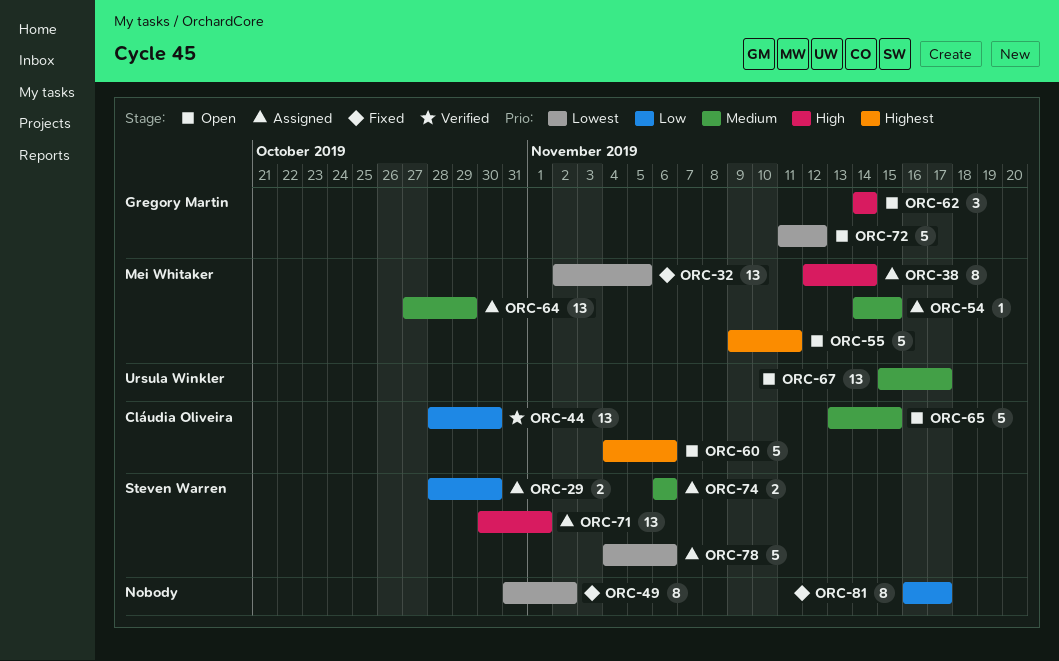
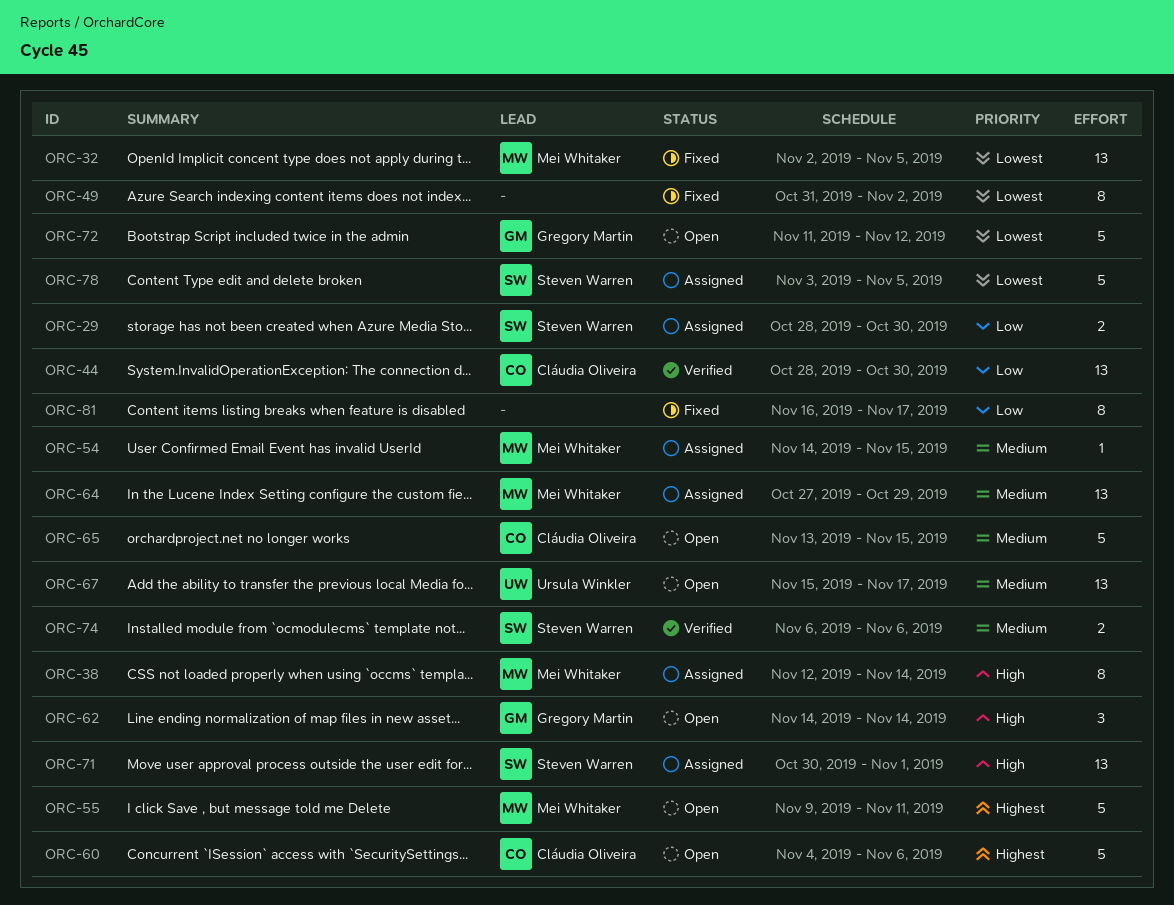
ORC-74, status: Assigned -> Verified
ORC-78, start: Nov 4 -> Nov 3
ORC-78, due: Nov 6 -> Nov 5

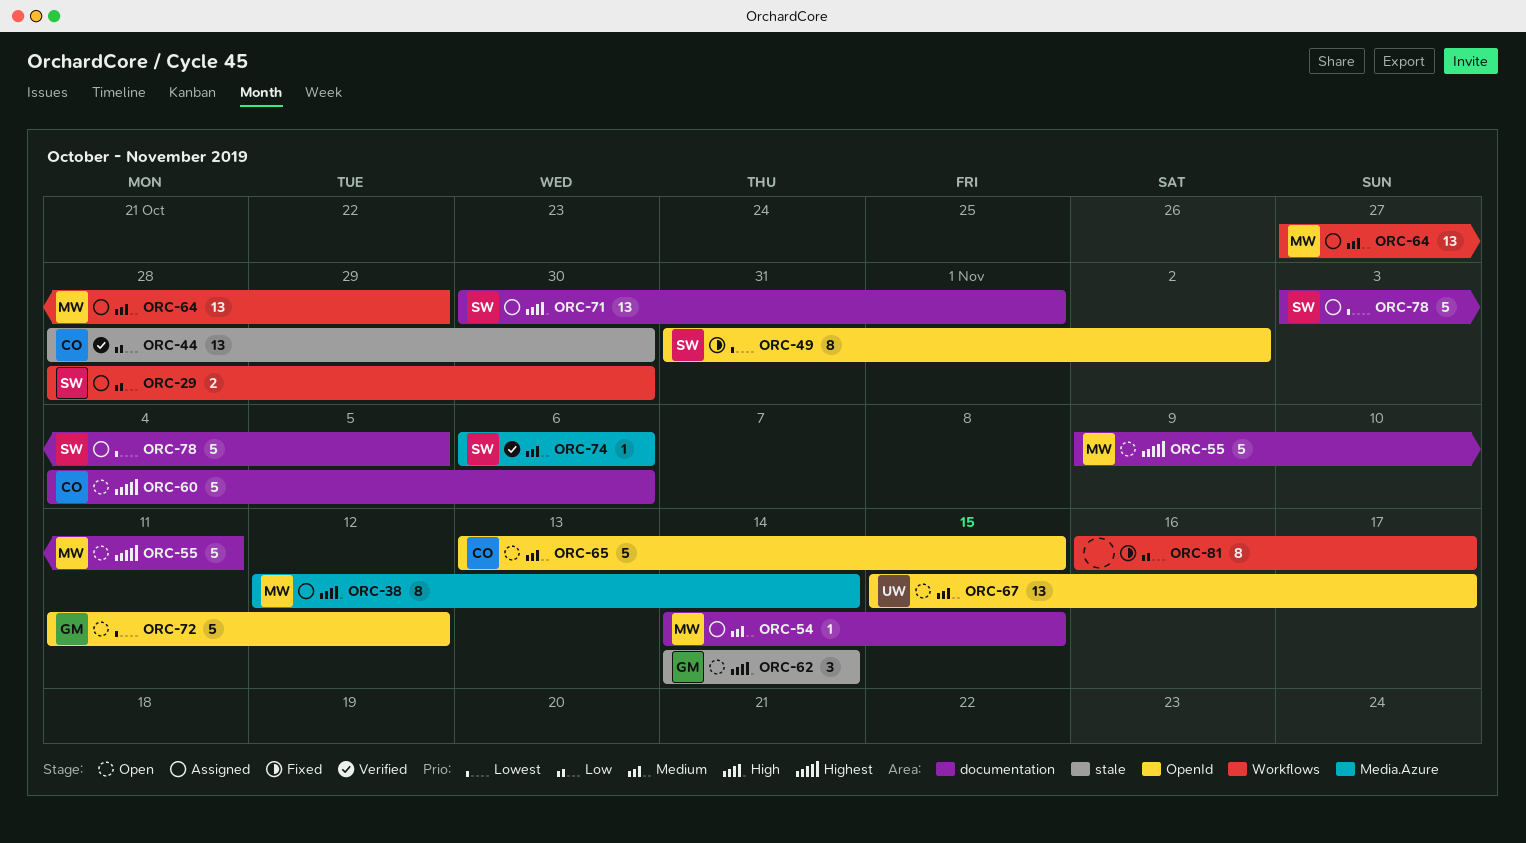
ORC-32: present -> none
ORC-49, owner: none -> Steven Warren
ORC-74, estimate: 2 -> 1

